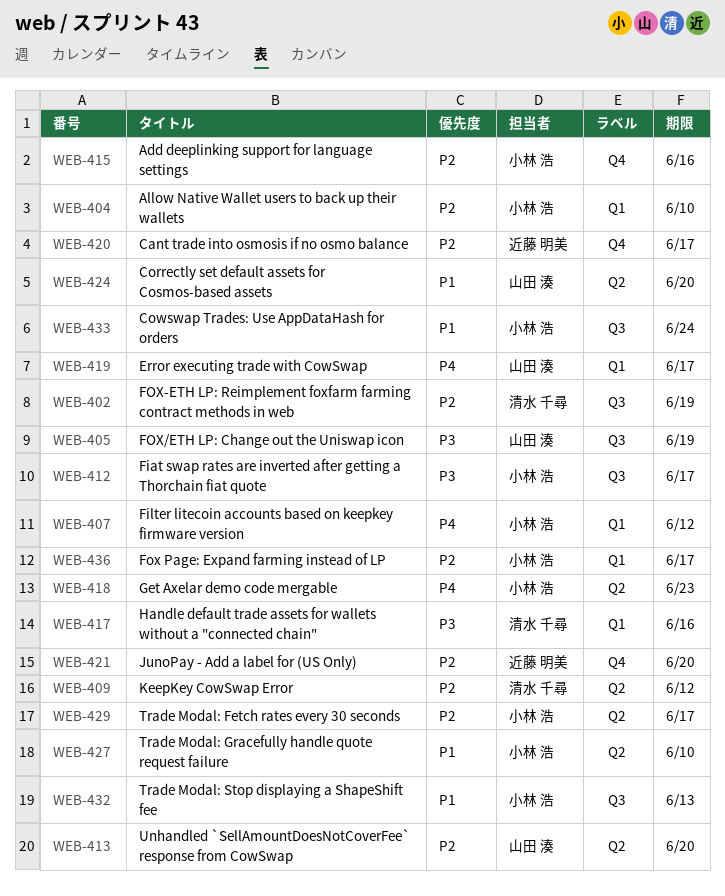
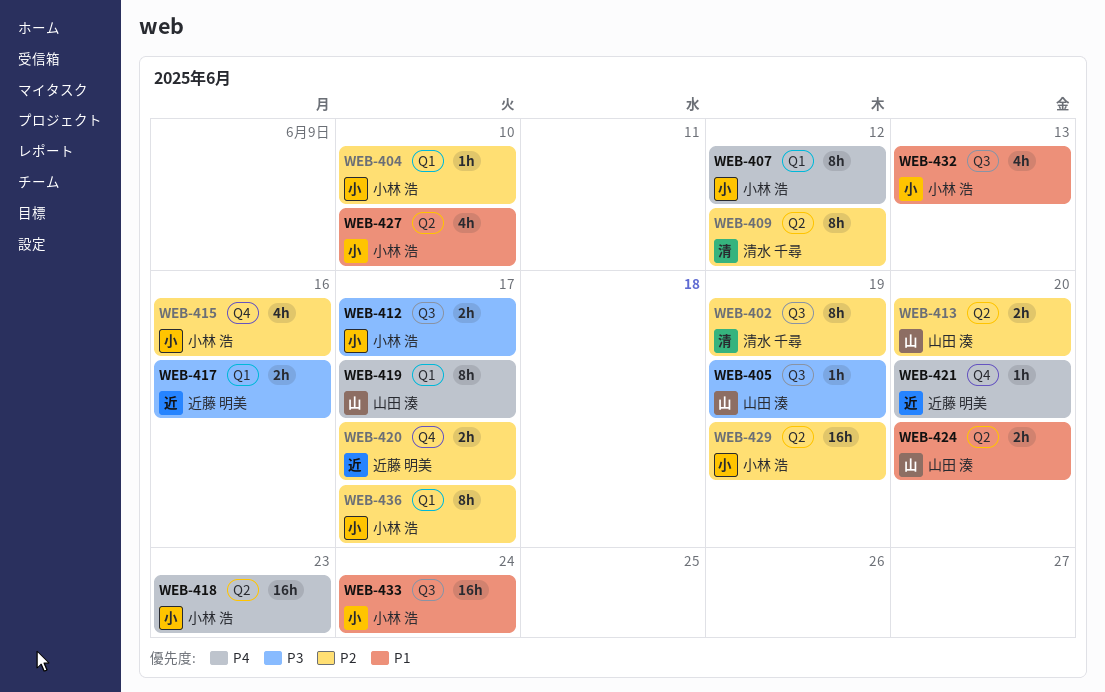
WEB-417, owner: 清水 千尋 -> 近藤 明美
WEB-421, priority: P2 -> P4
WEB-429, due: Jun 17 -> Jun 19

